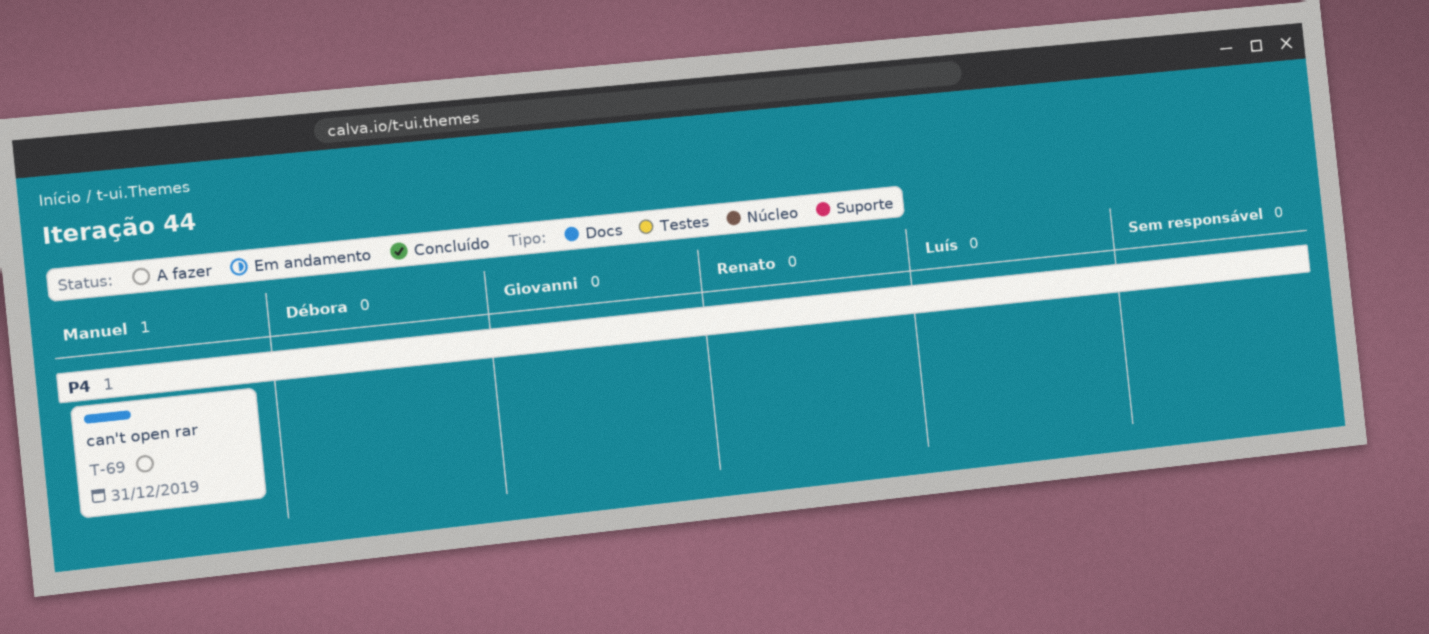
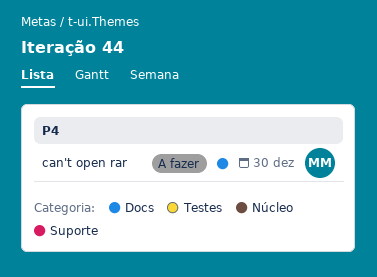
can't open rar, due: Dec 31 -> Dec 30

